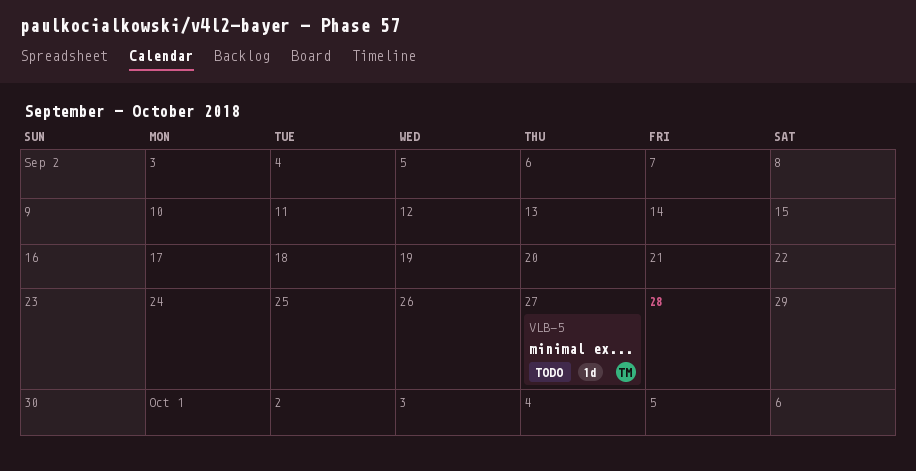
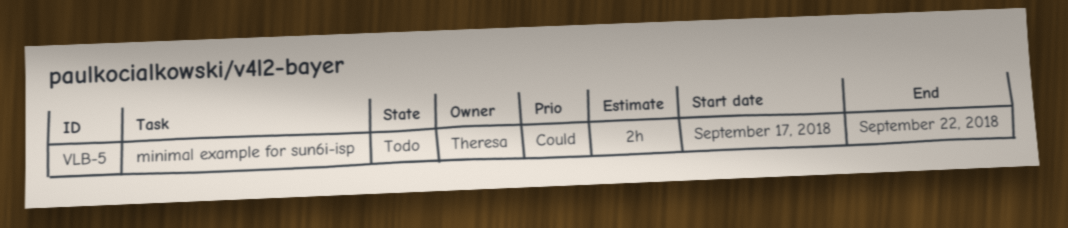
VLB-5, estimate: 1d -> 2h
VLB-5, due: Sep 27 -> Sep 22

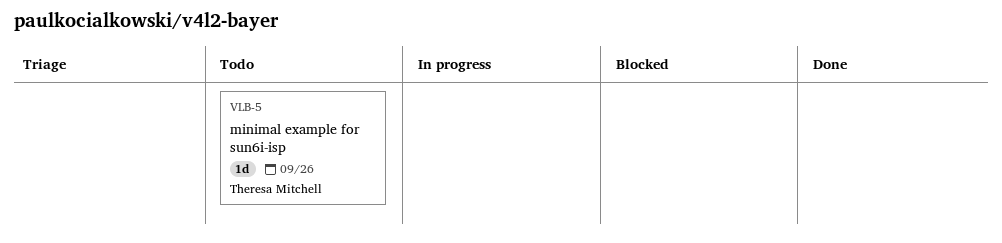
VLB-5, estimate: 2h -> 1d
VLB-5, due: Sep 22 -> Sep 26

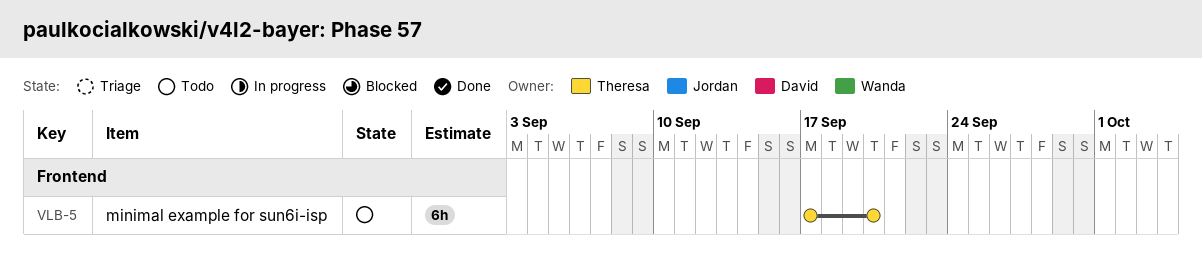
VLB-5, estimate: 1d -> 6h
VLB-5, due: Sep 26 -> Sep 20

